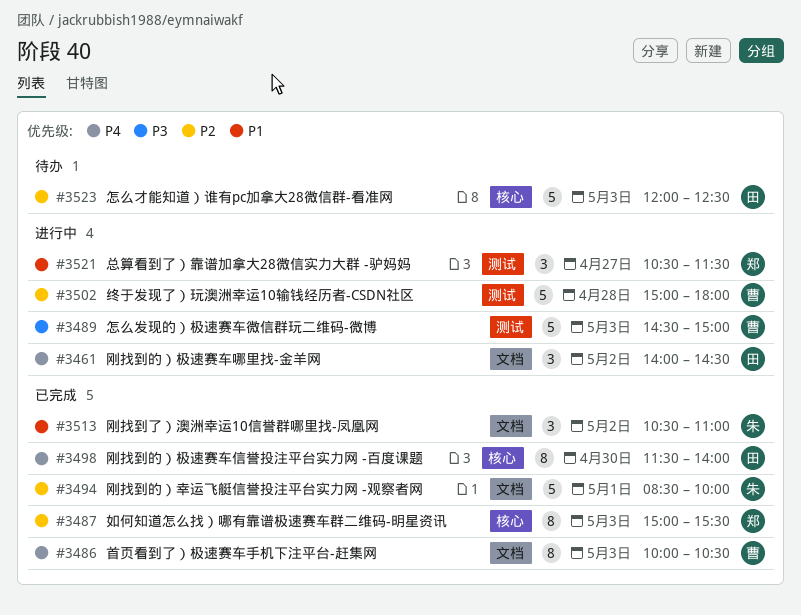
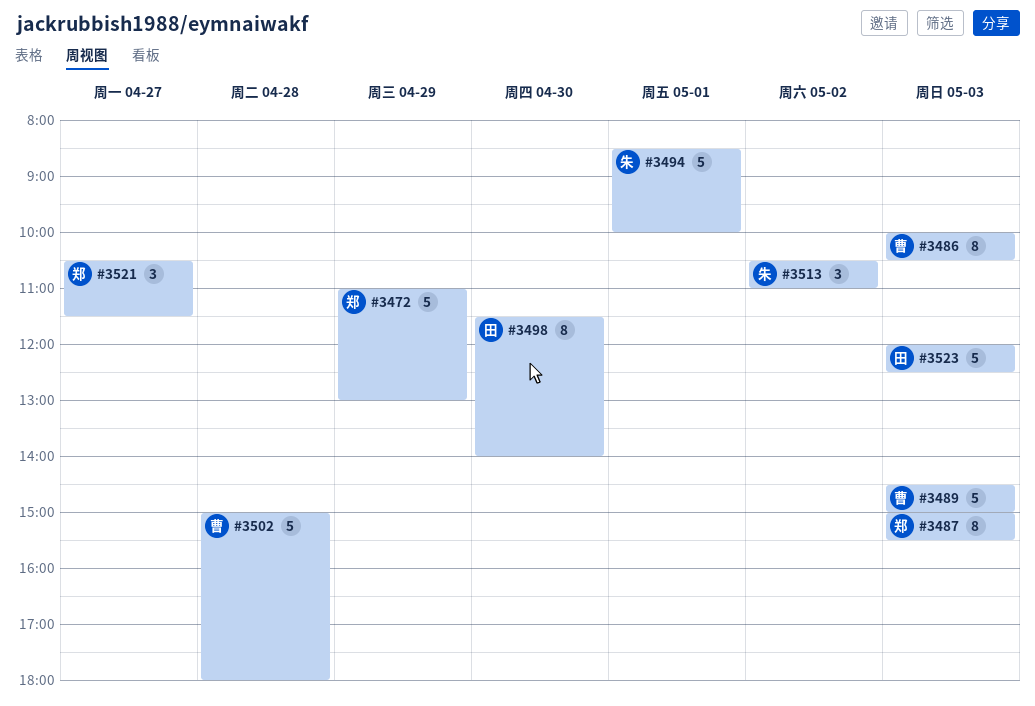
#3461: present -> none
#3472: none -> present

